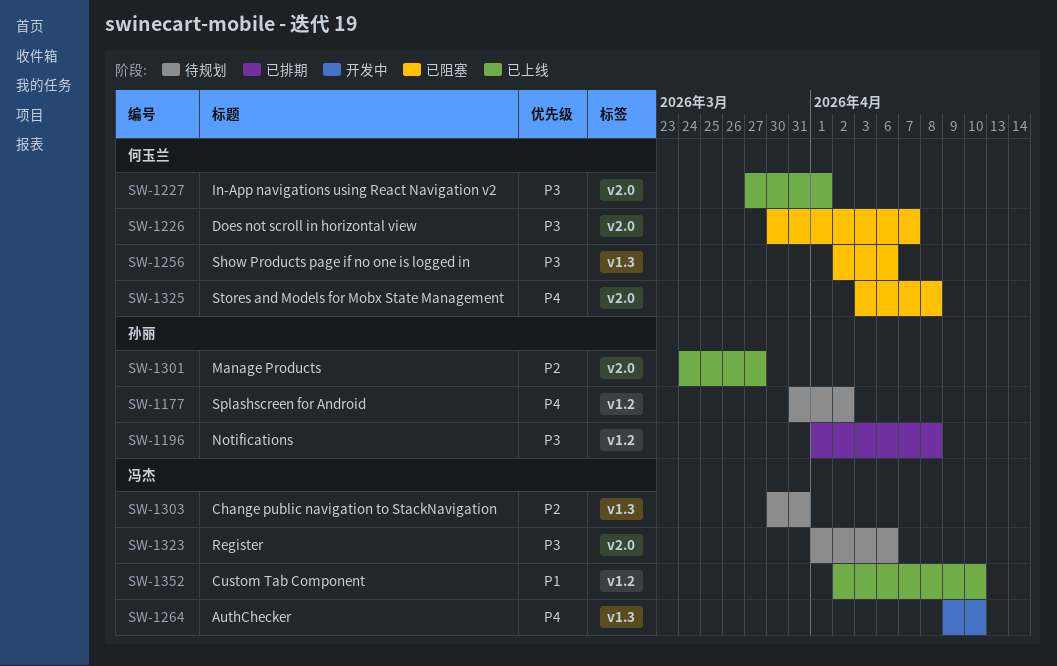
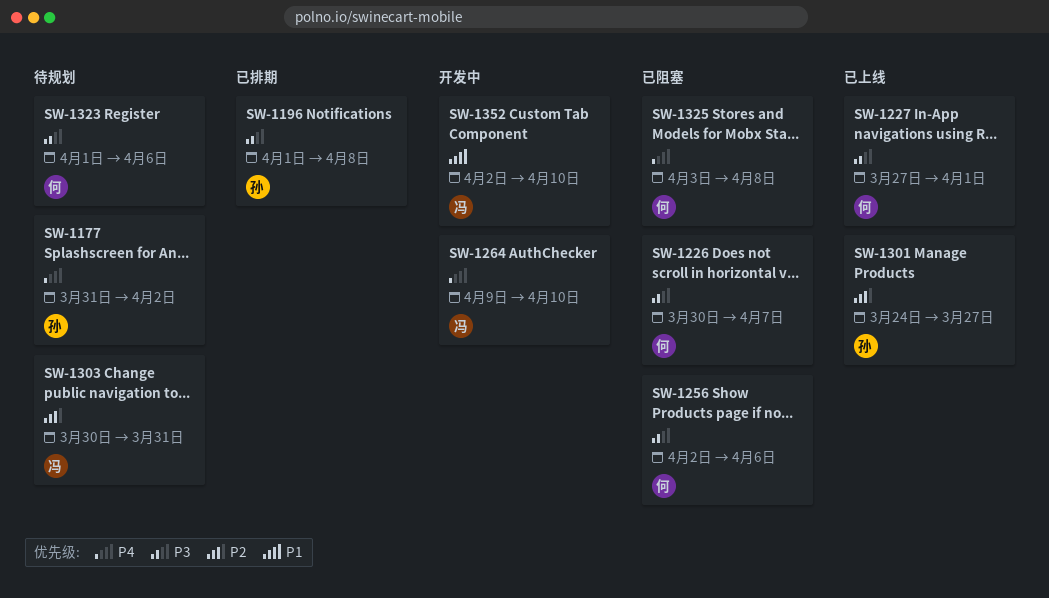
SW-1323, owner: 冯杰 -> 何玉兰
SW-1352, status: 已上线 -> 开发中

